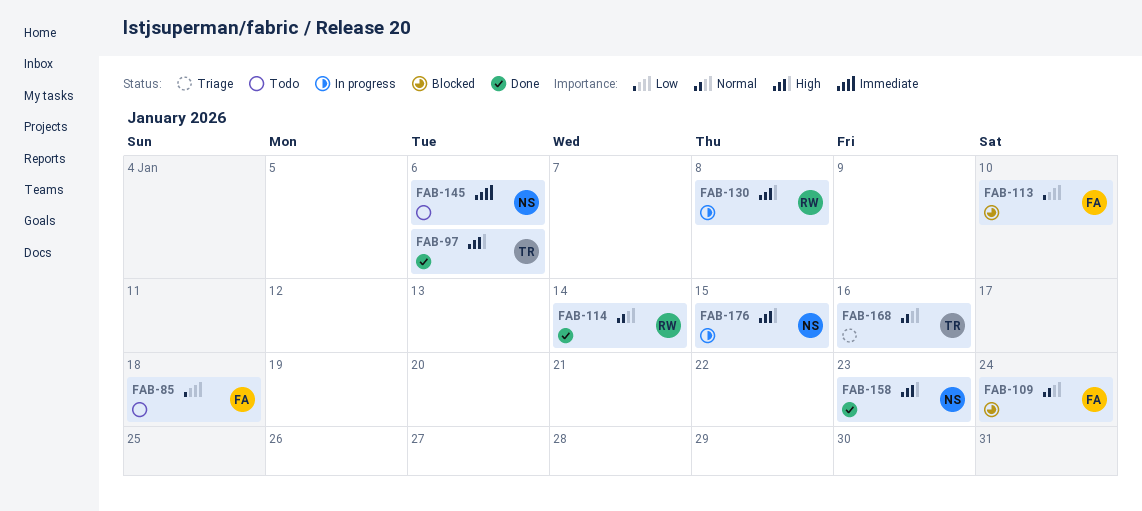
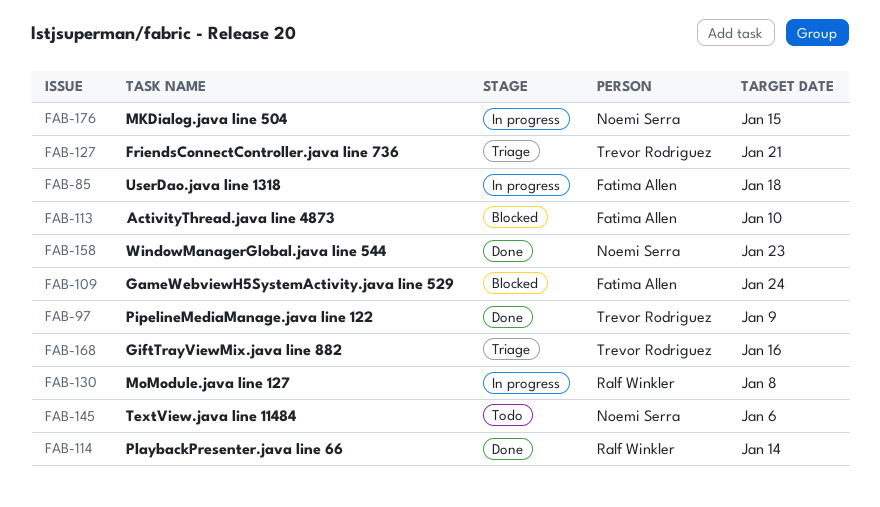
FAB-85, status: Todo -> In progress
FAB-97, due: Jan 6 -> Jan 9
FAB-127: none -> present

